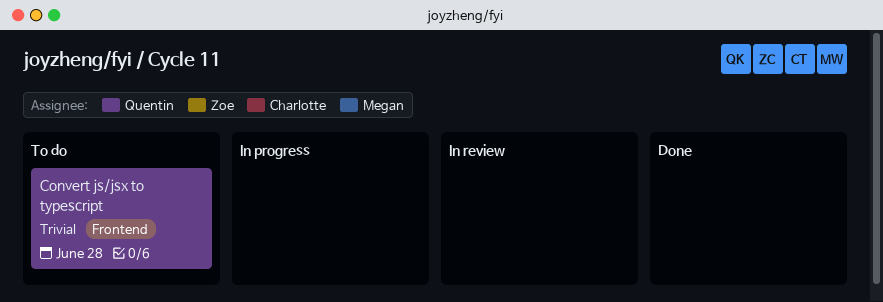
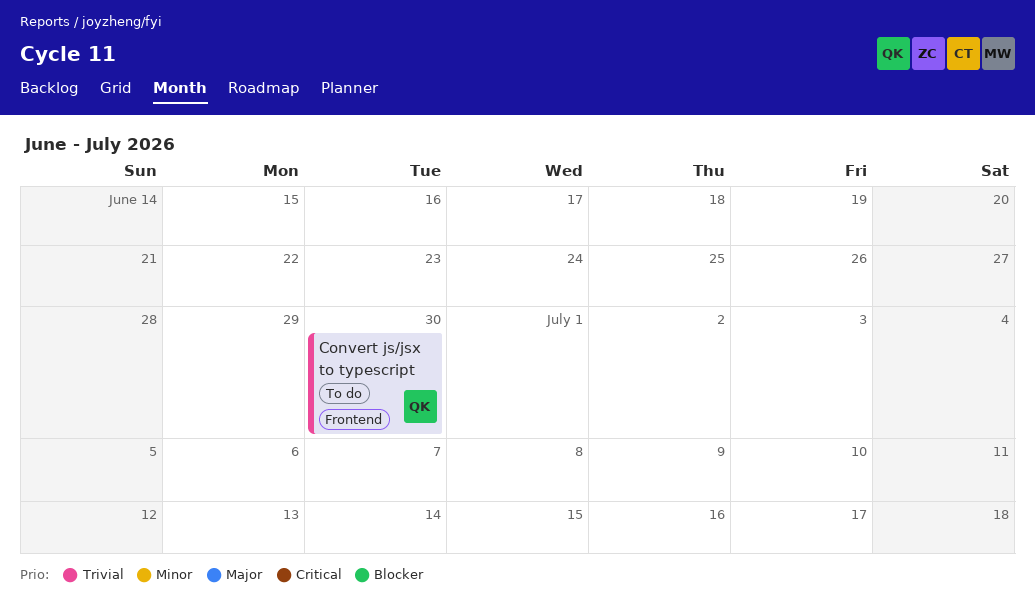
Convert js/jsx to typescript, due: Jun 28 -> Jun 30

